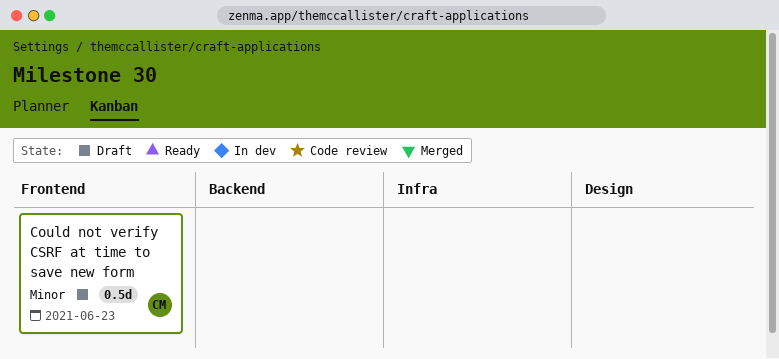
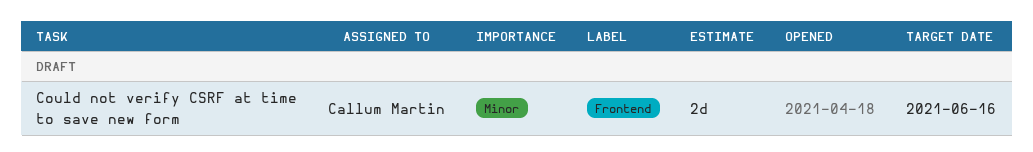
Could not verify CSRF at time to save new form, estimate: 0.5d -> 2d
Could not verify CSRF at time to save new form, due: Jun 23 -> Jun 16

